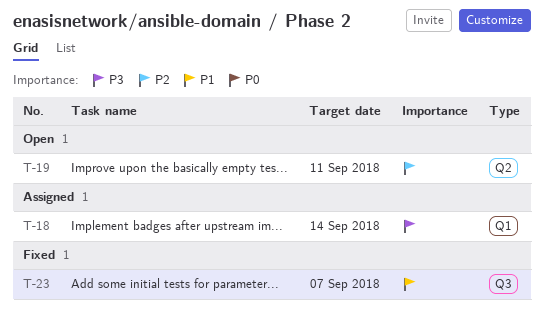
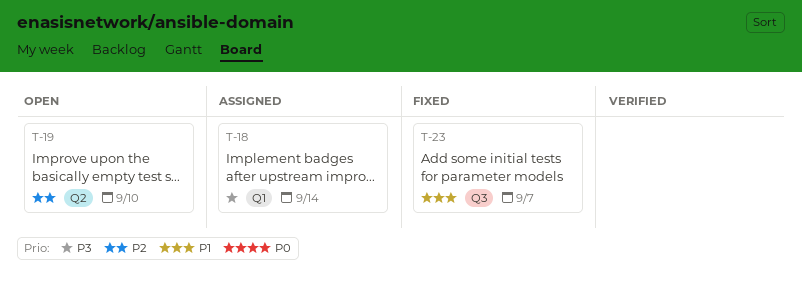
T-19, due: Sep 11 -> Sep 10

